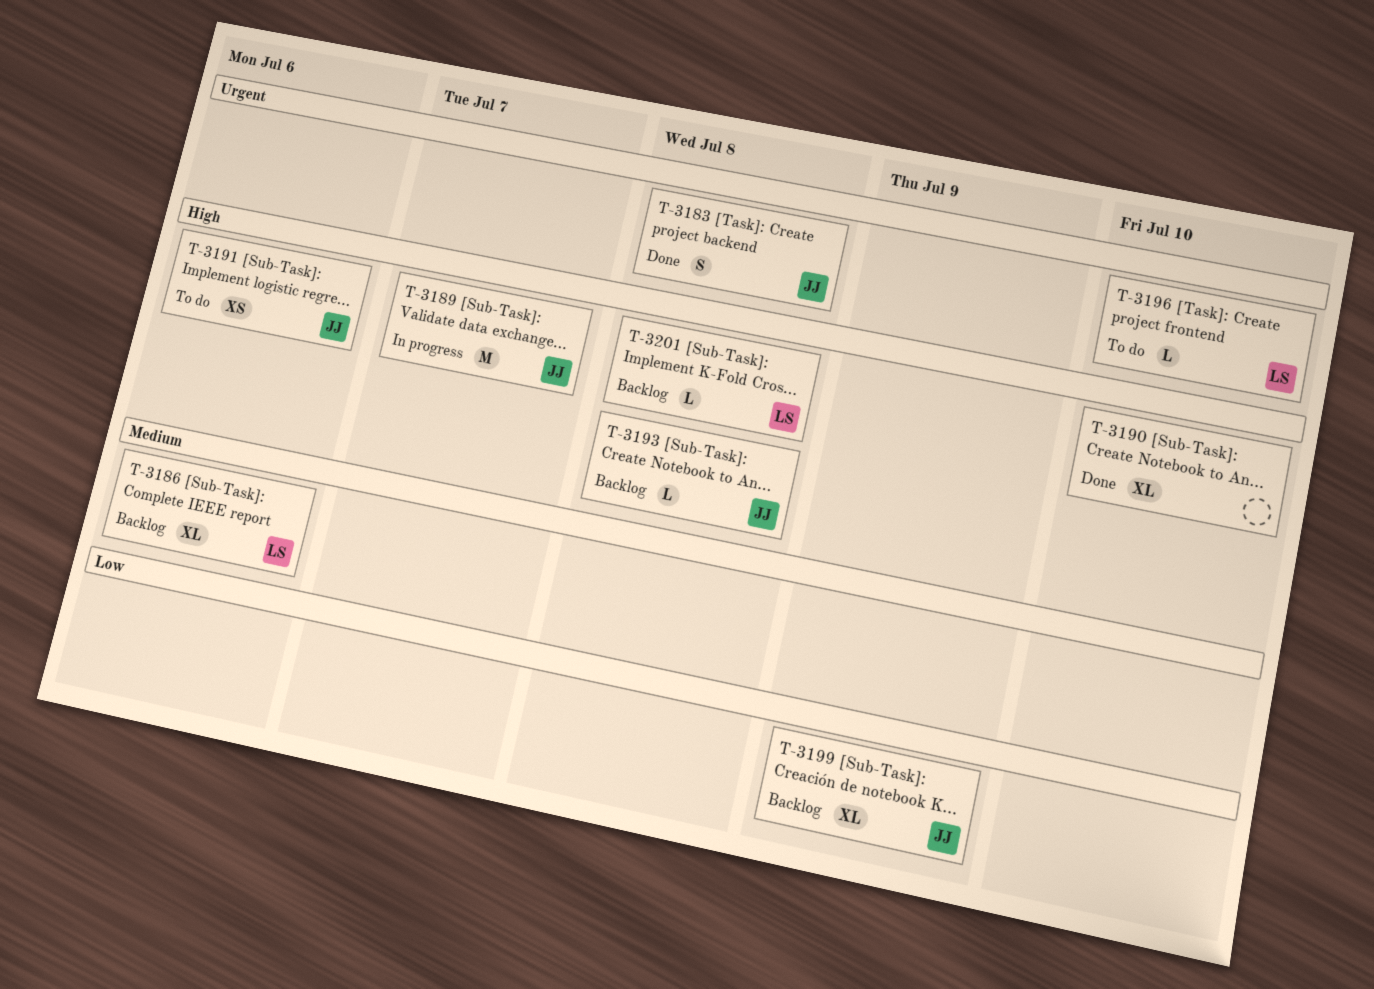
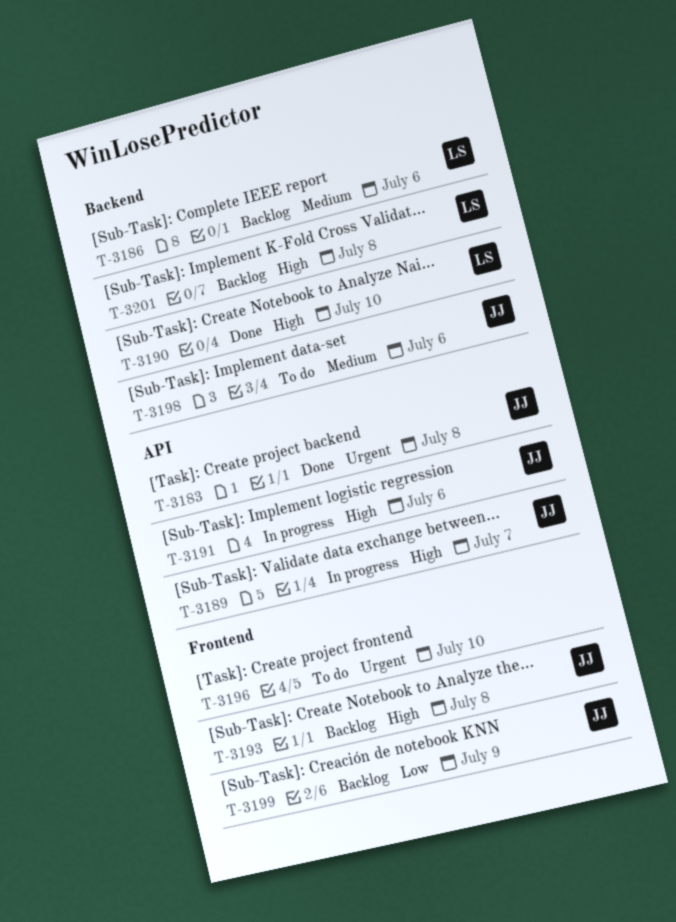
T-3190, owner: none -> LS
T-3191, status: To do -> In progress
T-3196, owner: LS -> none
T-3198: none -> present

